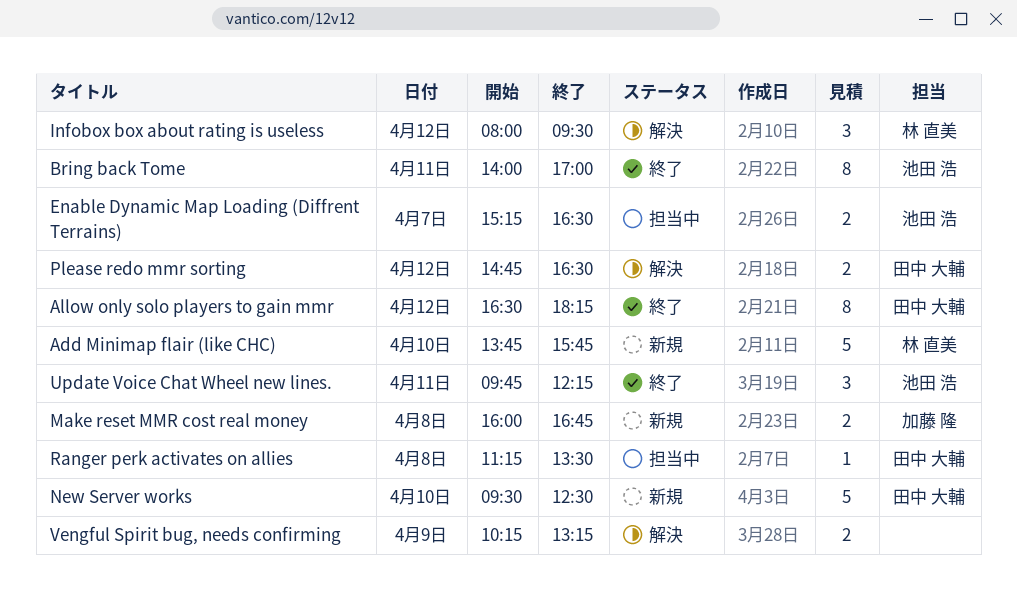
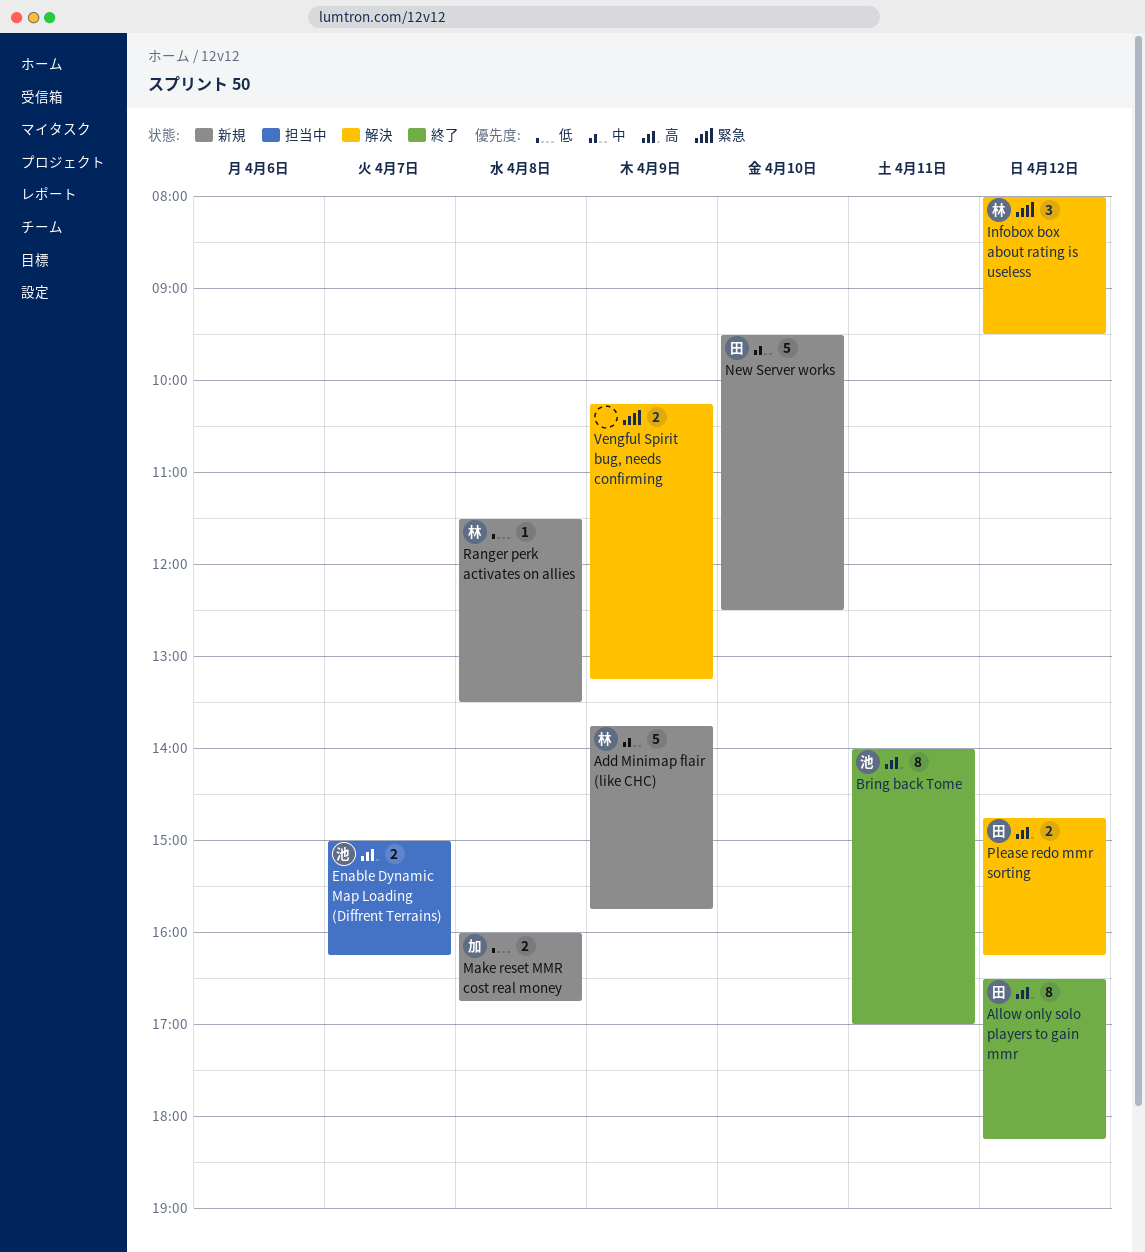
Add Minimap flair (like CHC), day: Apr 10 -> Apr 9
Enable Dynamic Map Loading (Diffrent Terrains), begins: 15:15 -> 15:00
Enable Dynamic Map Loading (Diffrent Terrains), ends: 16:30 -> 16:15
Please redo mmr sorting, ends: 16:30 -> 16:15
Ranger perk activates on allies, status: 担当中 -> 新規
Ranger perk activates on allies, owner: 田中 大輔 -> 林 直美
Ranger perk activates on allies, begins: 11:15 -> 11:30
Update Voice Chat Wheel new lines.: present -> none

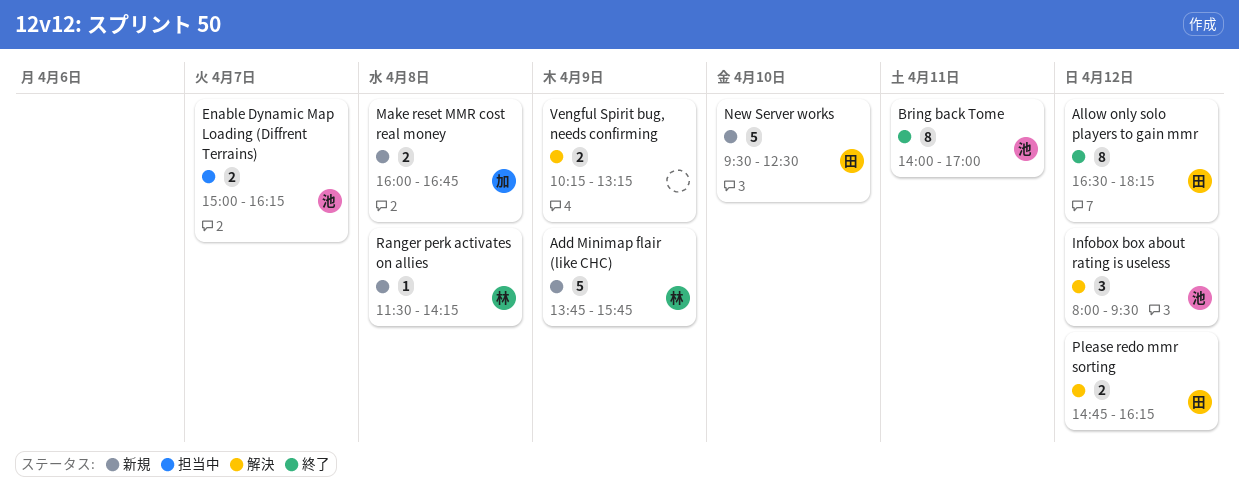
Infobox box about rating is useless, owner: 林 -> 池
Ranger perk activates on allies, ends: 13:30 -> 14:15

